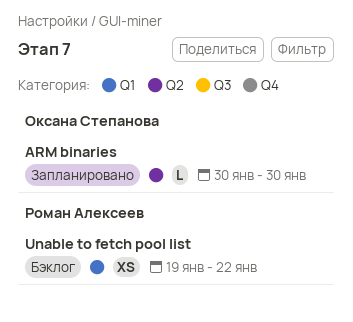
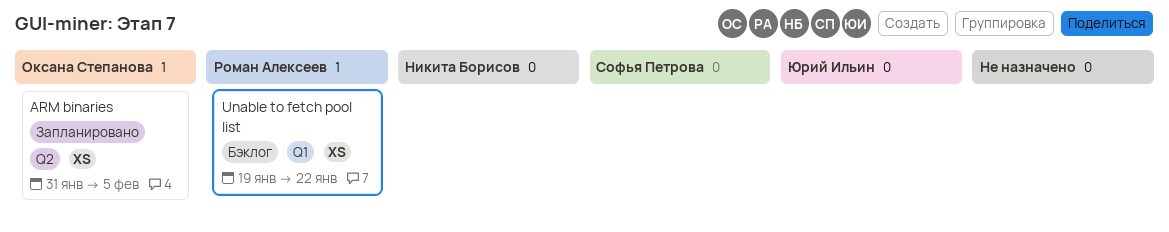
ARM binaries, estimate: L -> XS
ARM binaries, start: Jan 30 -> Jan 31
ARM binaries, due: Jan 30 -> Feb 5

